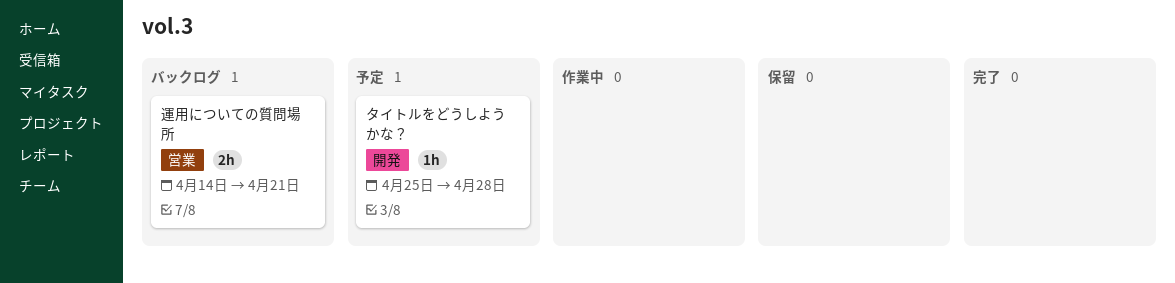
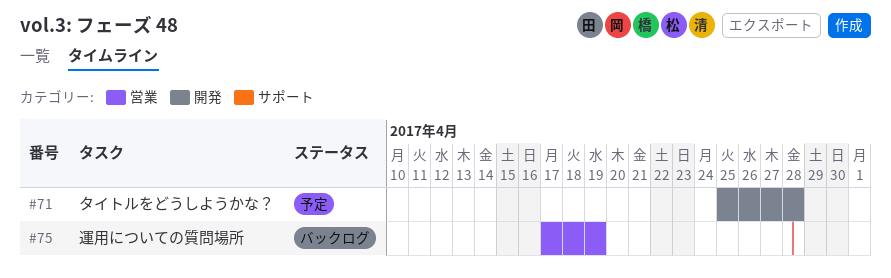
運用についての質問場所, start: Apr 14 -> Apr 17
運用についての質問場所, due: Apr 21 -> Apr 19

